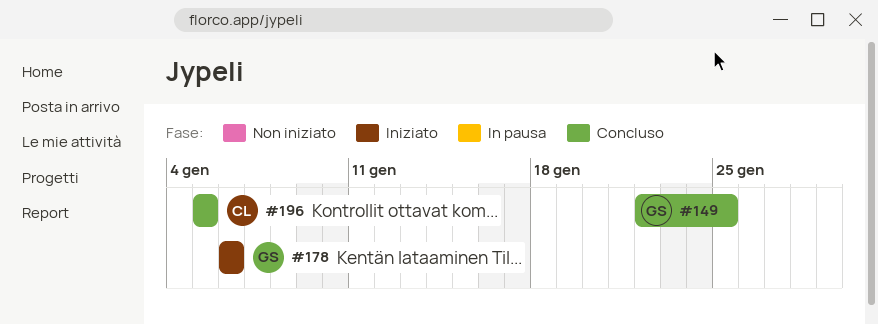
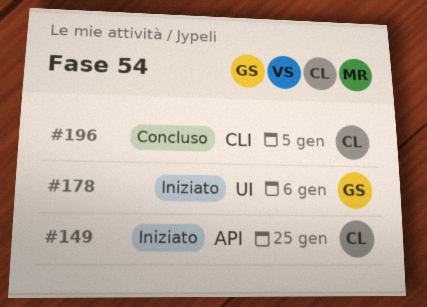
#149, status: Concluso -> Iniziato
#149, owner: GS -> CL

